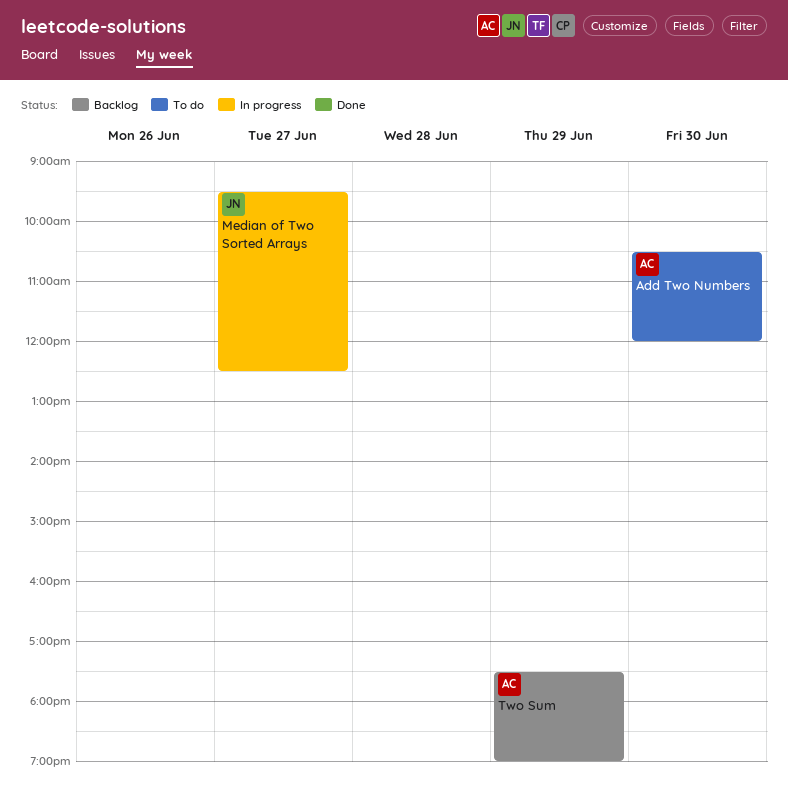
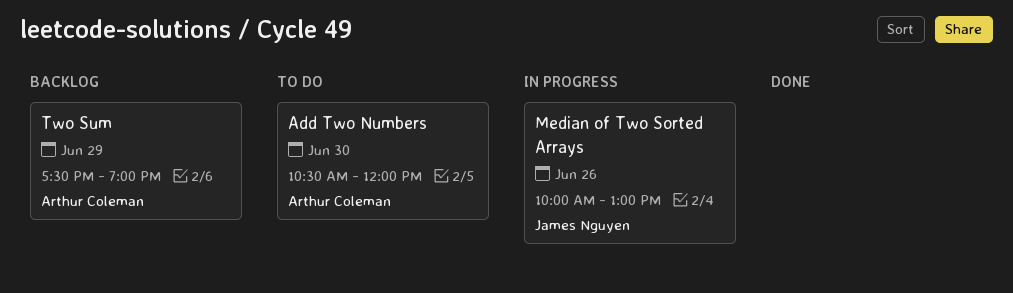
Median of Two Sorted Arrays, day: Jun 27 -> Jun 26
Median of Two Sorted Arrays, begins: 09:30 -> 10:00
Median of Two Sorted Arrays, ends: 12:30 -> 13:00

